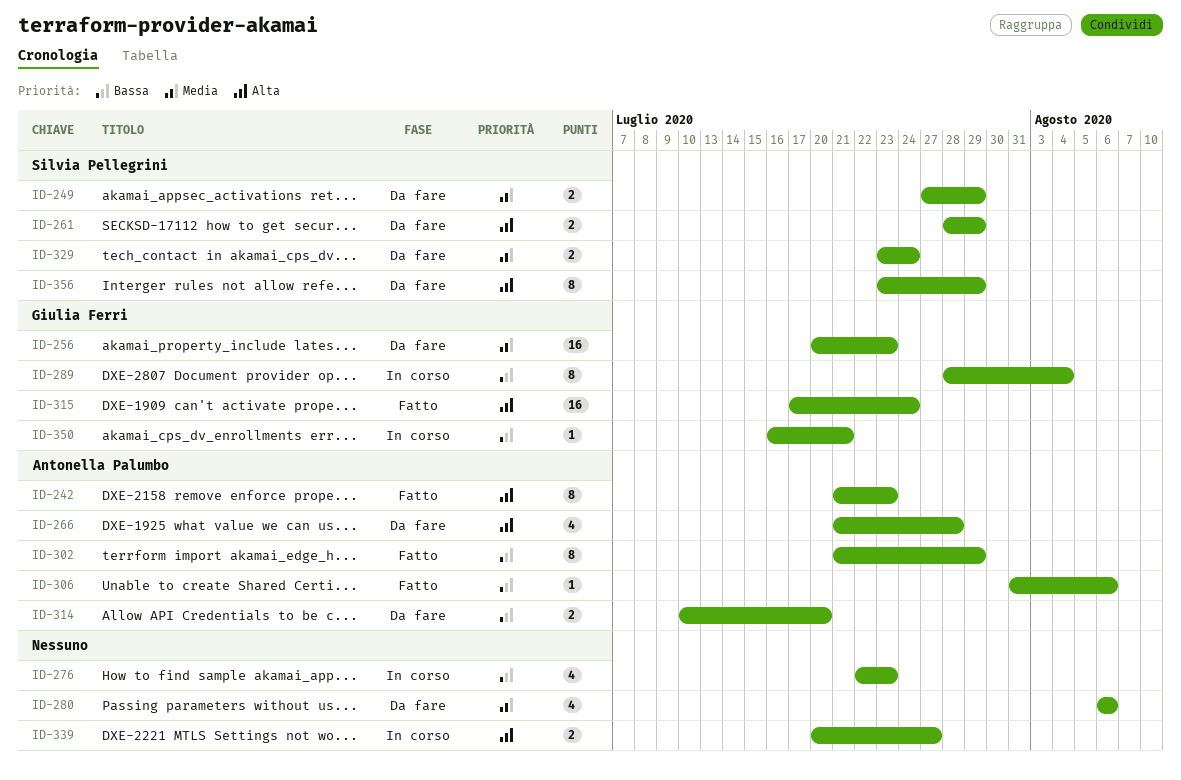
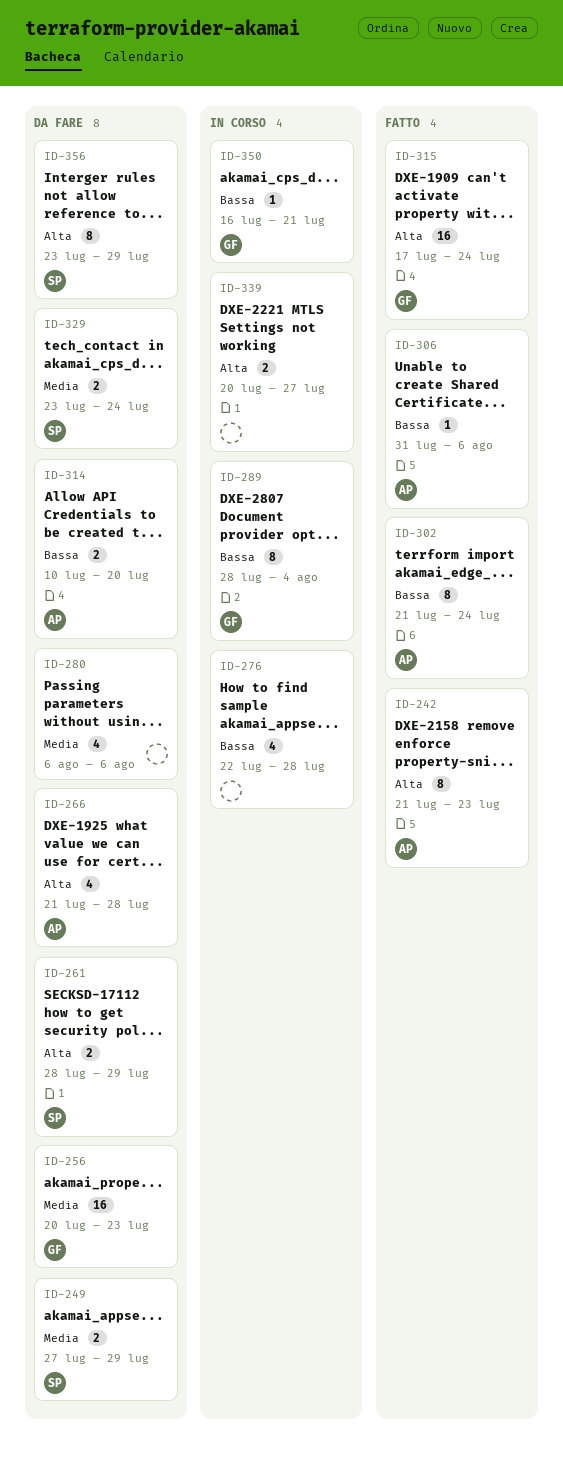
ID-276, due: Jul 23 -> Jul 28
ID-302, due: Jul 29 -> Jul 24

